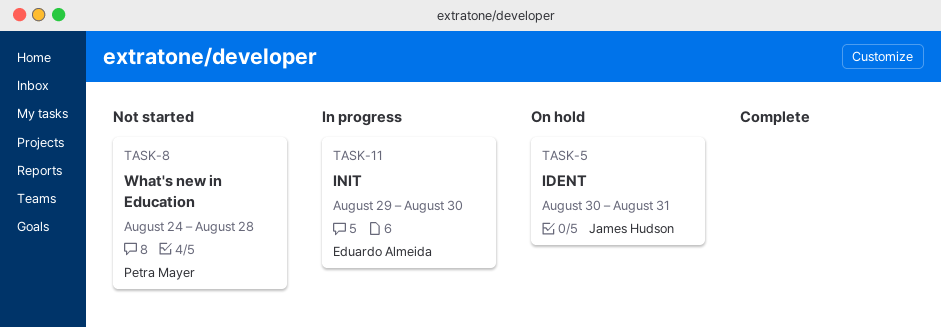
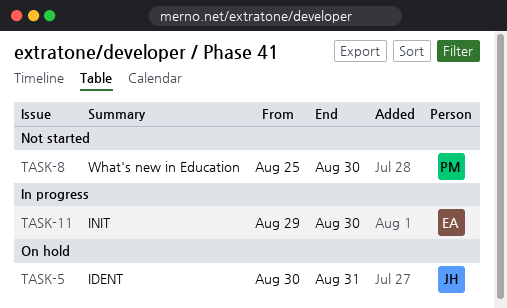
TASK-8, start: Aug 24 -> Aug 25
TASK-8, due: Aug 28 -> Aug 30

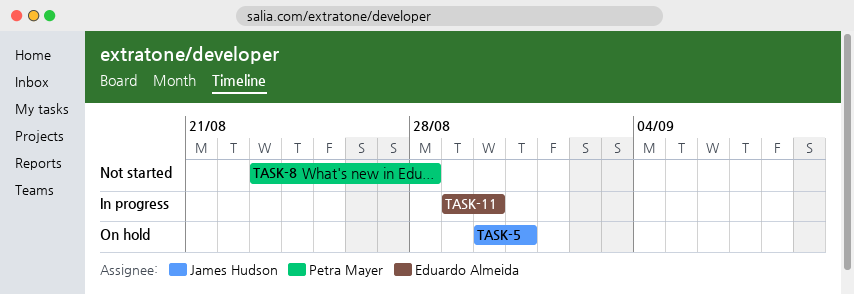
TASK-8, start: Aug 25 -> Aug 23
TASK-8, due: Aug 30 -> Aug 28

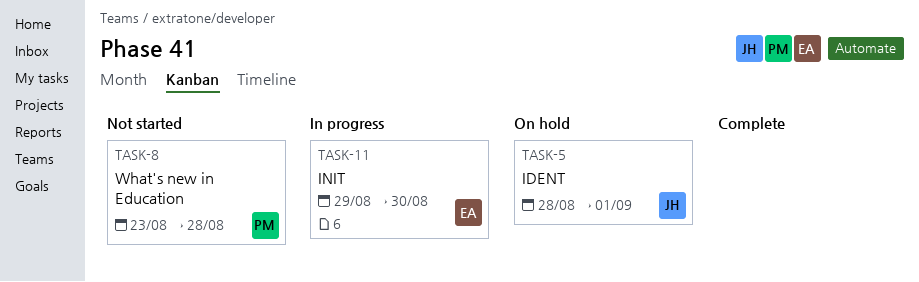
TASK-5, start: Aug 30 -> Aug 28
TASK-5, due: Aug 31 -> Sep 1

